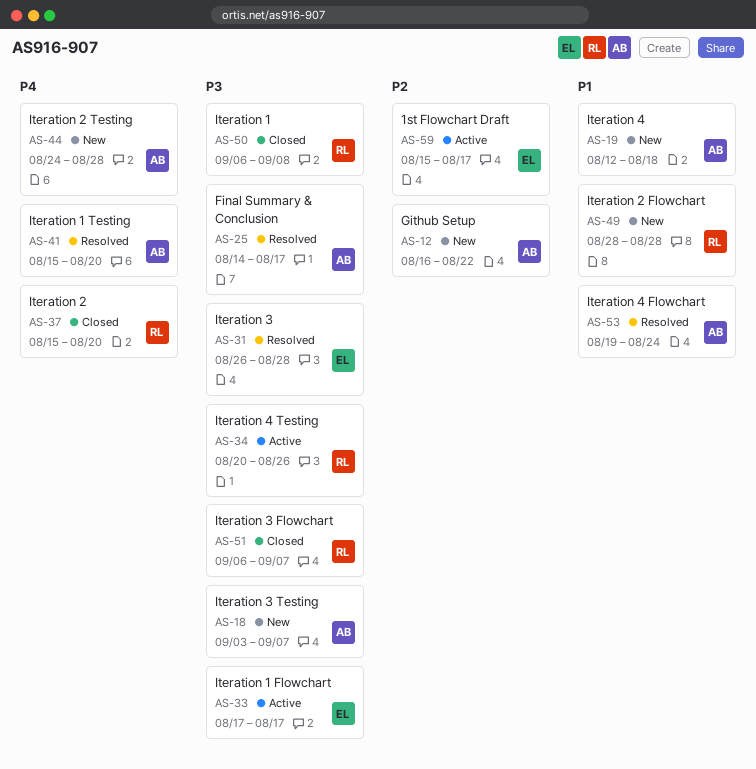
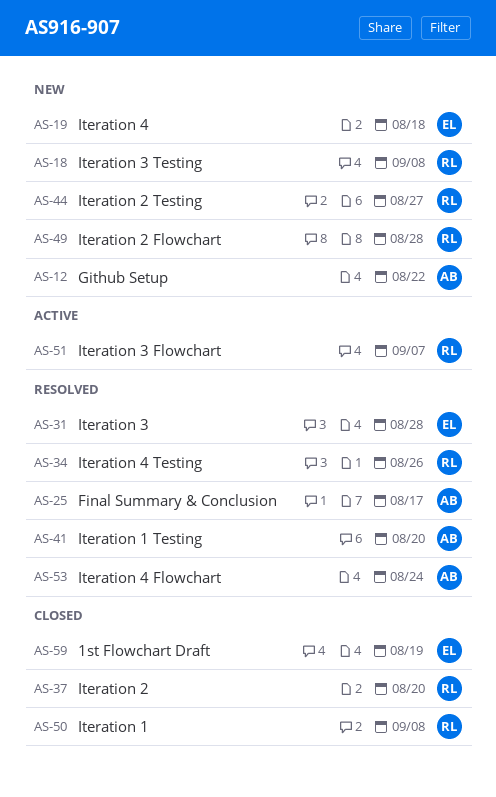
AS-18, owner: AB -> RL
AS-18, due: Sep 7 -> Sep 8
AS-19, owner: AB -> EL
AS-33: present -> none
AS-34, status: Active -> Resolved
AS-44, owner: AB -> RL
AS-44, due: Aug 28 -> Aug 27
AS-51, status: Closed -> Active
AS-59, status: Active -> Closed
AS-59, due: Aug 17 -> Aug 19

